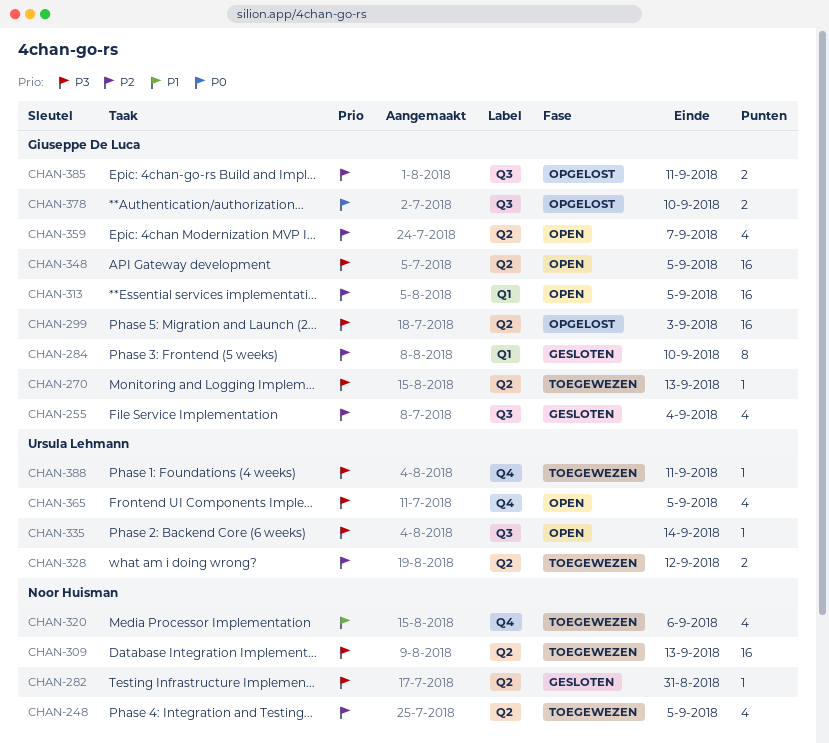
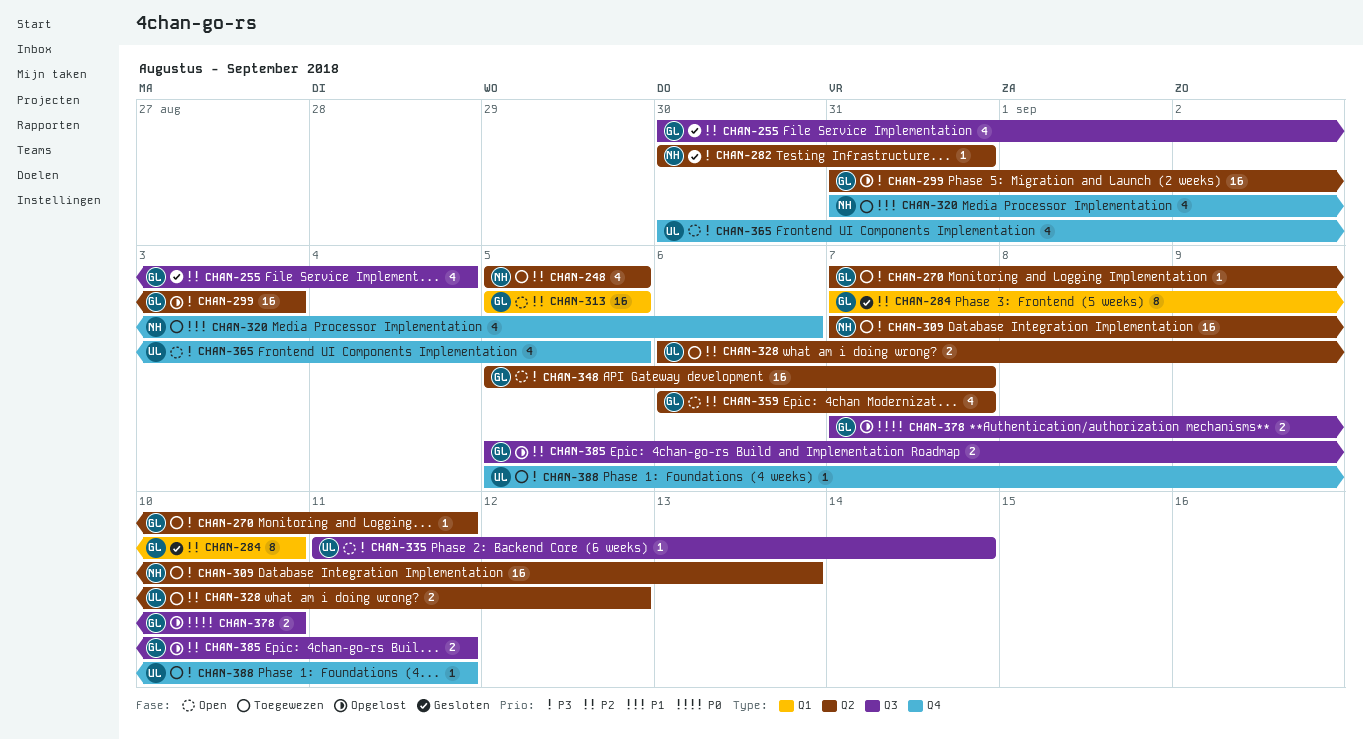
CHAN-270, due: Sep 13 -> Sep 11
CHAN-348, due: Sep 5 -> Sep 7

